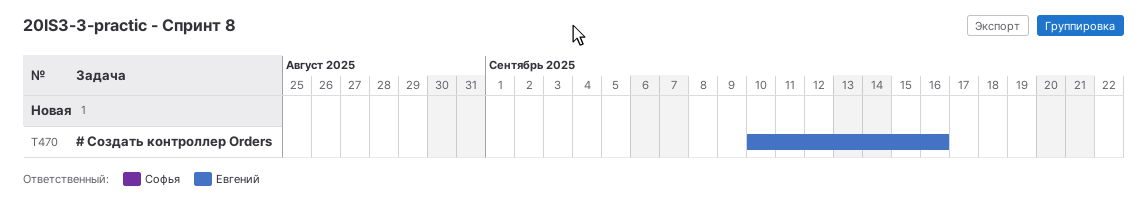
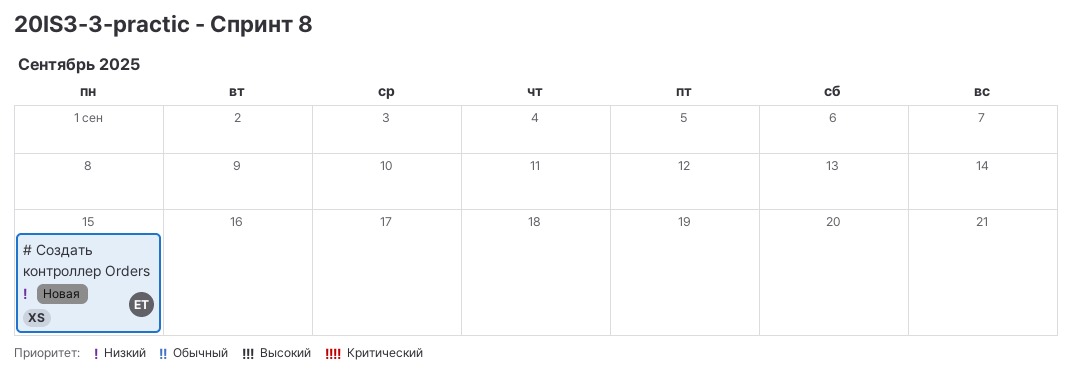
# Создать контроллер Orders, due: Sep 16 -> Sep 15

